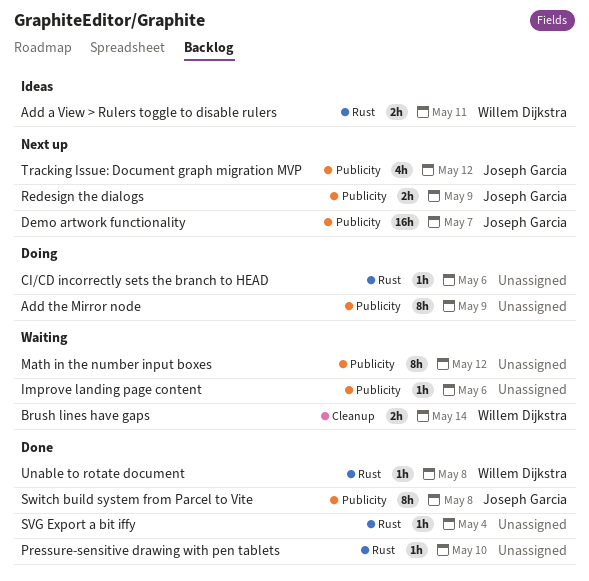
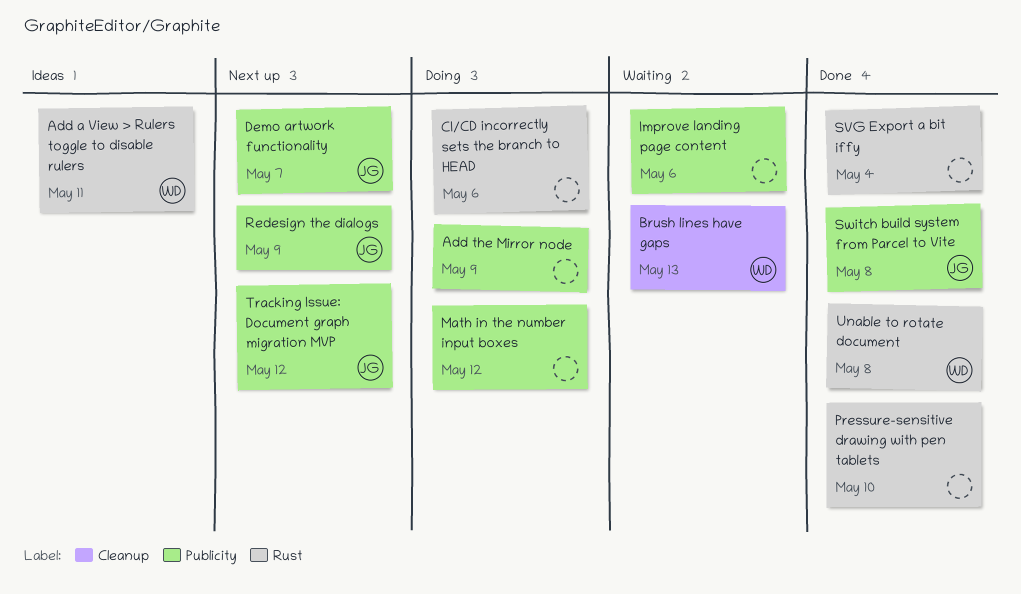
Brush lines have gaps, due: May 14 -> May 13
Math in the number input boxes, status: Waiting -> Doing

